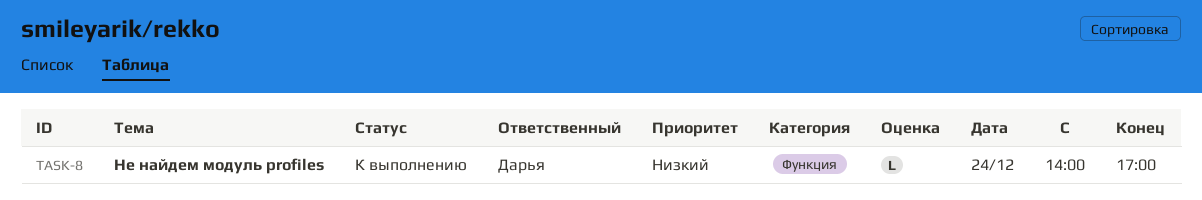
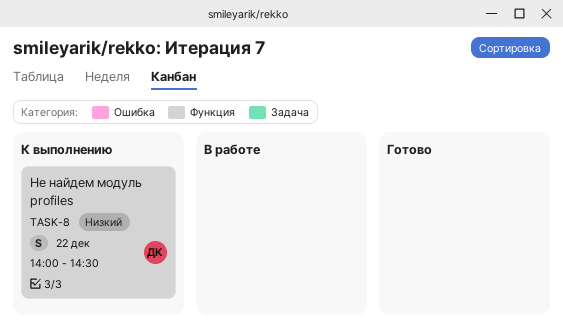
TASK-8, estimate: L -> S
TASK-8, day: Dec 24 -> Dec 22
TASK-8, ends: 17:00 -> 14:30

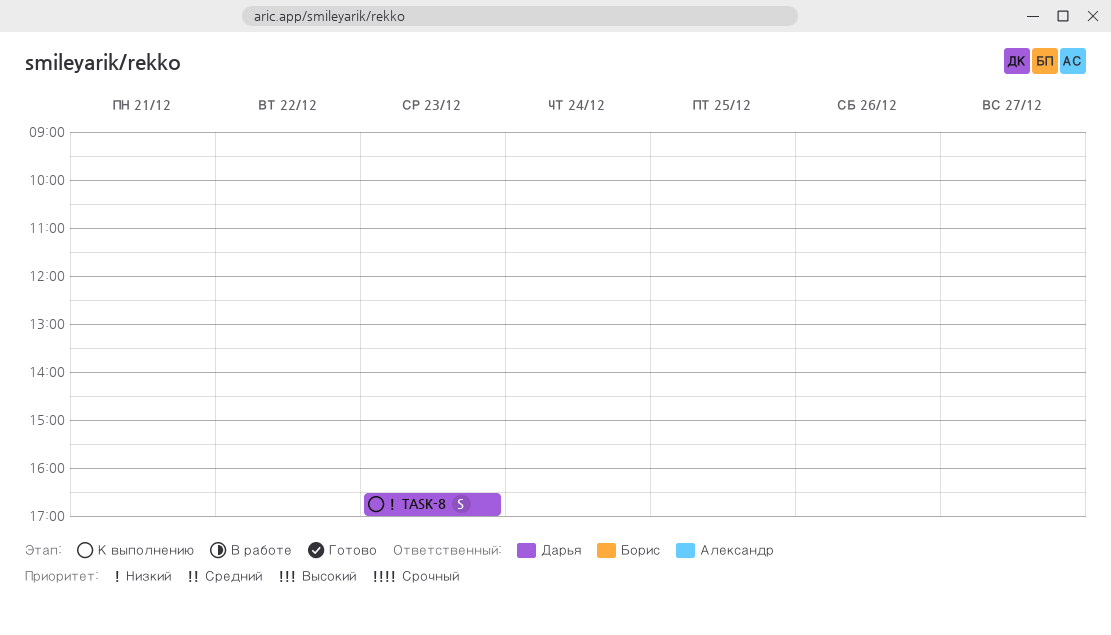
TASK-8, day: Dec 22 -> Dec 23
TASK-8, begins: 14:00 -> 16:30
TASK-8, ends: 14:30 -> 17:00

